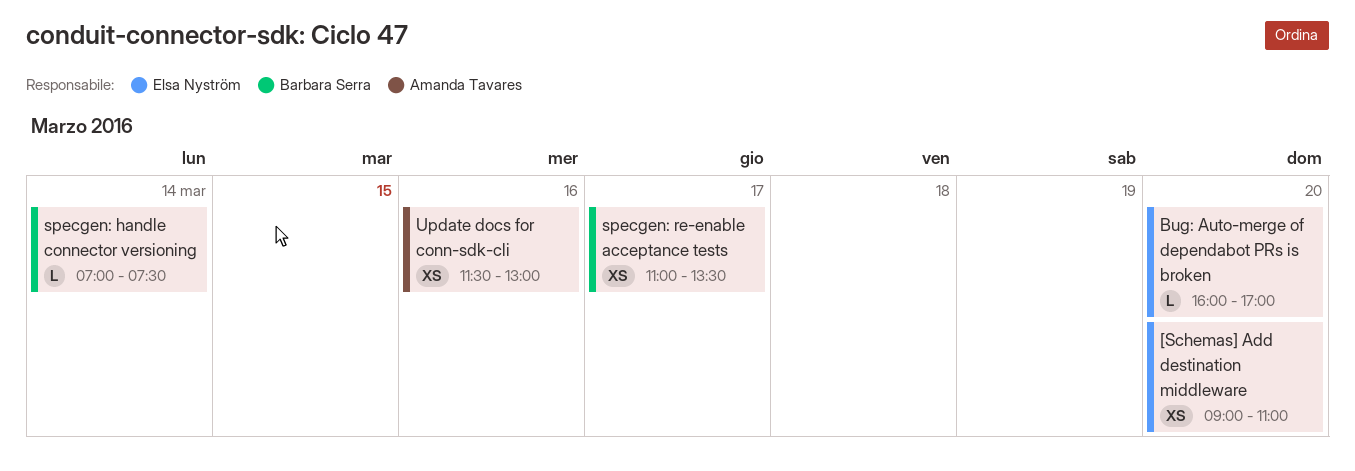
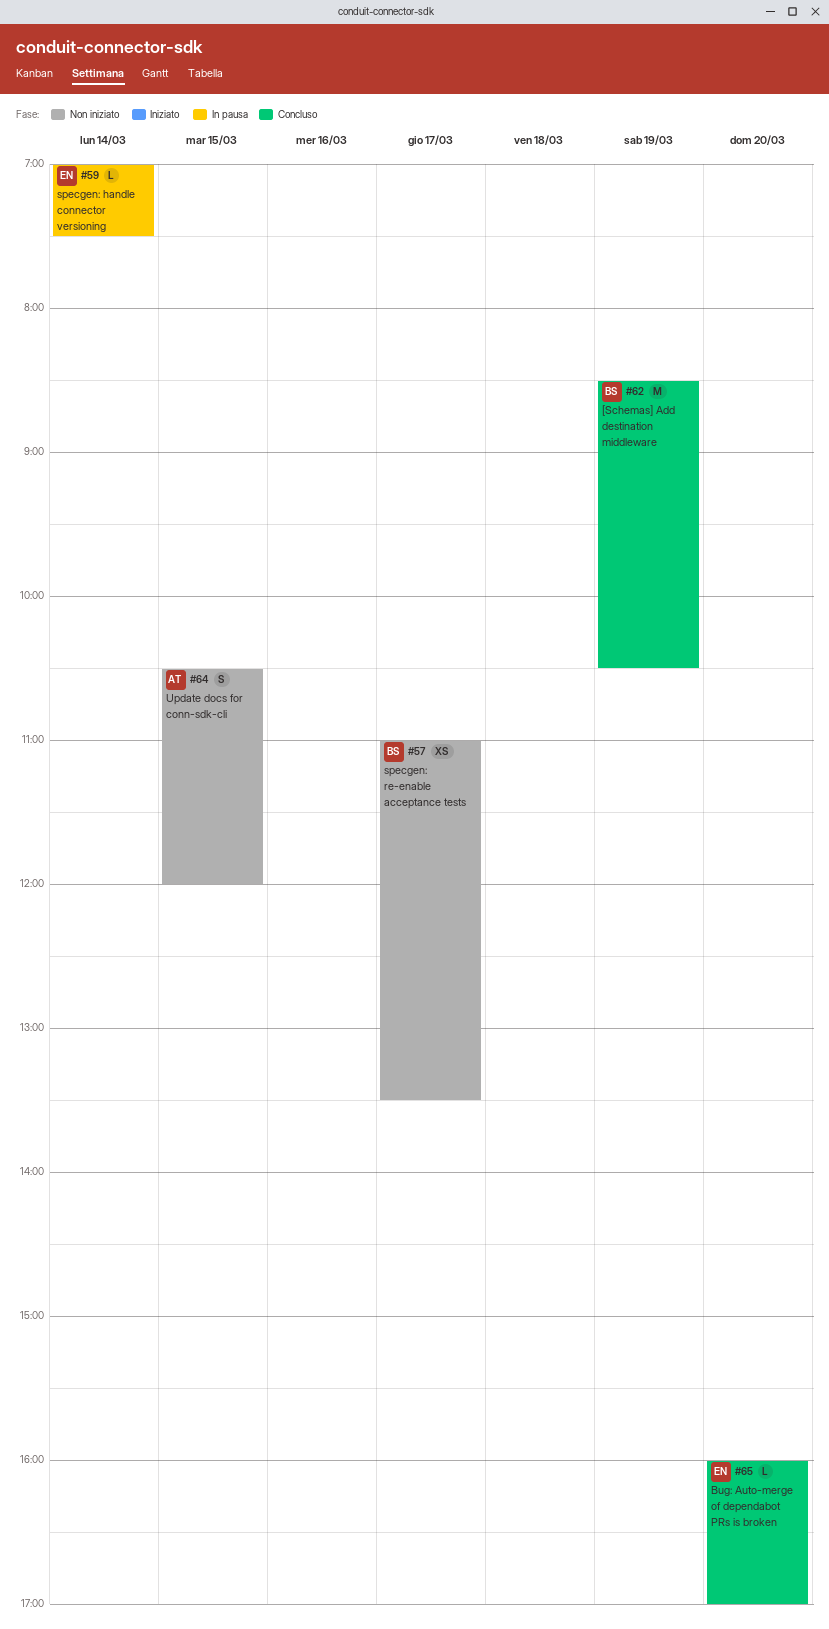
[Schemas] Add destination middleware, owner: Elsa Nyström -> Barbara Serra
[Schemas] Add destination middleware, estimate: XS -> M
[Schemas] Add destination middleware, day: Mar 20 -> Mar 19
[Schemas] Add destination middleware, begins: 09:00 -> 08:30
[Schemas] Add destination middleware, ends: 11:00 -> 10:30
specgen: handle connector versioning, owner: Barbara Serra -> Elsa Nyström
Update docs for conn-sdk-cli, estimate: XS -> S
Update docs for conn-sdk-cli, day: Mar 16 -> Mar 15
Update docs for conn-sdk-cli, begins: 11:30 -> 10:30
Update docs for conn-sdk-cli, ends: 13:00 -> 12:00

